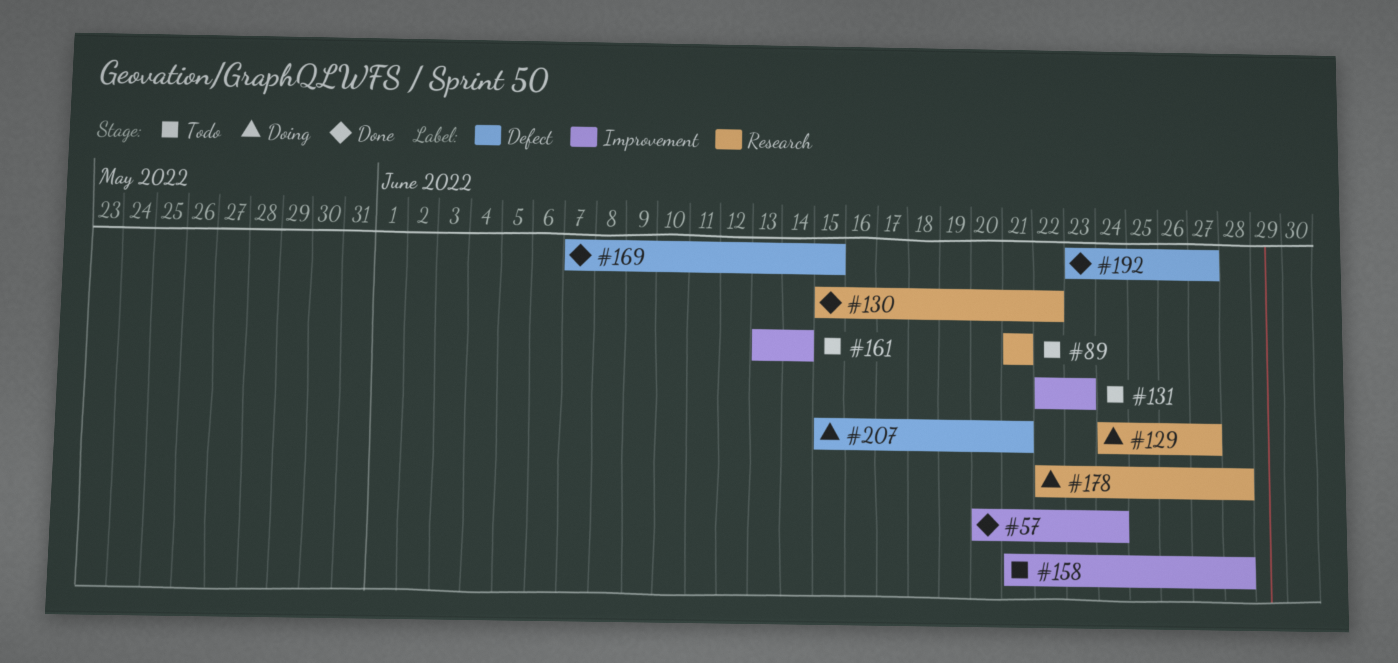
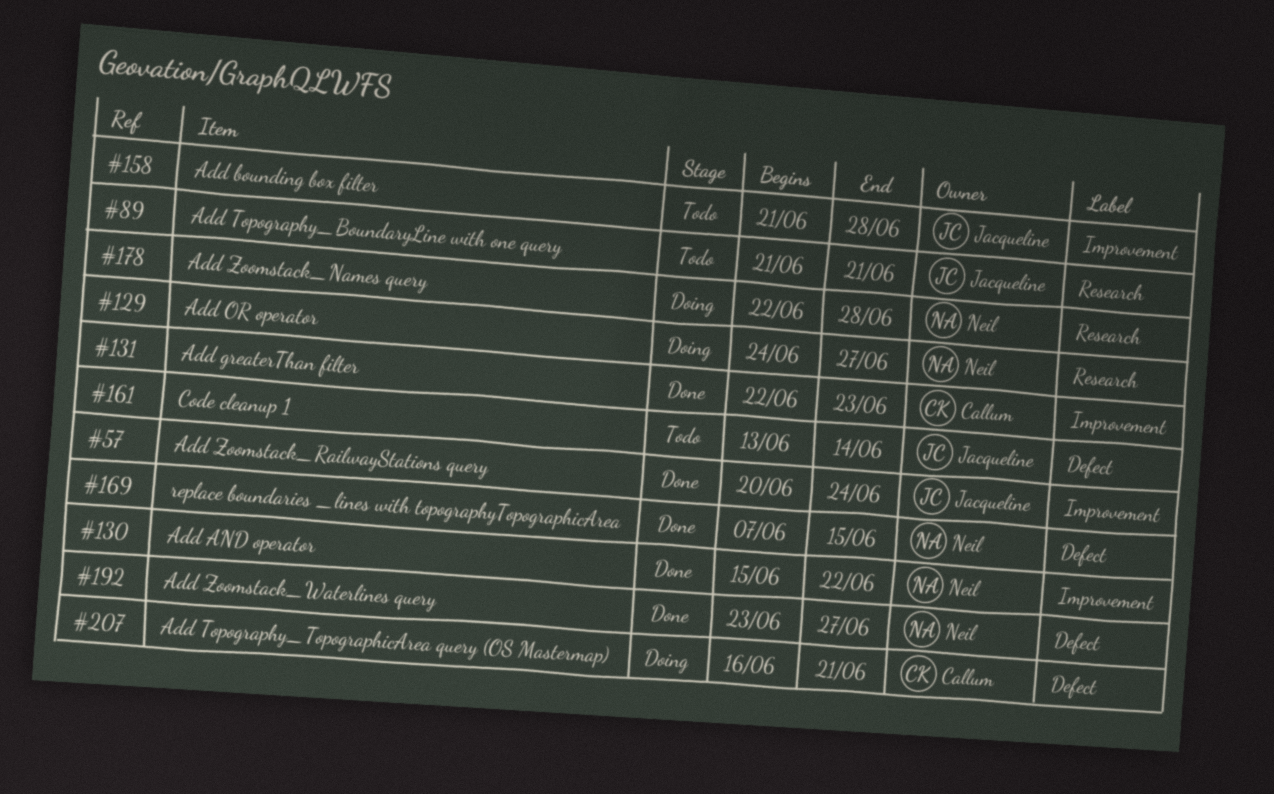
#130, label: Research -> Improvement
#131, status: Todo -> Done
#161, label: Improvement -> Defect
#207, start: Jun 15 -> Jun 16

